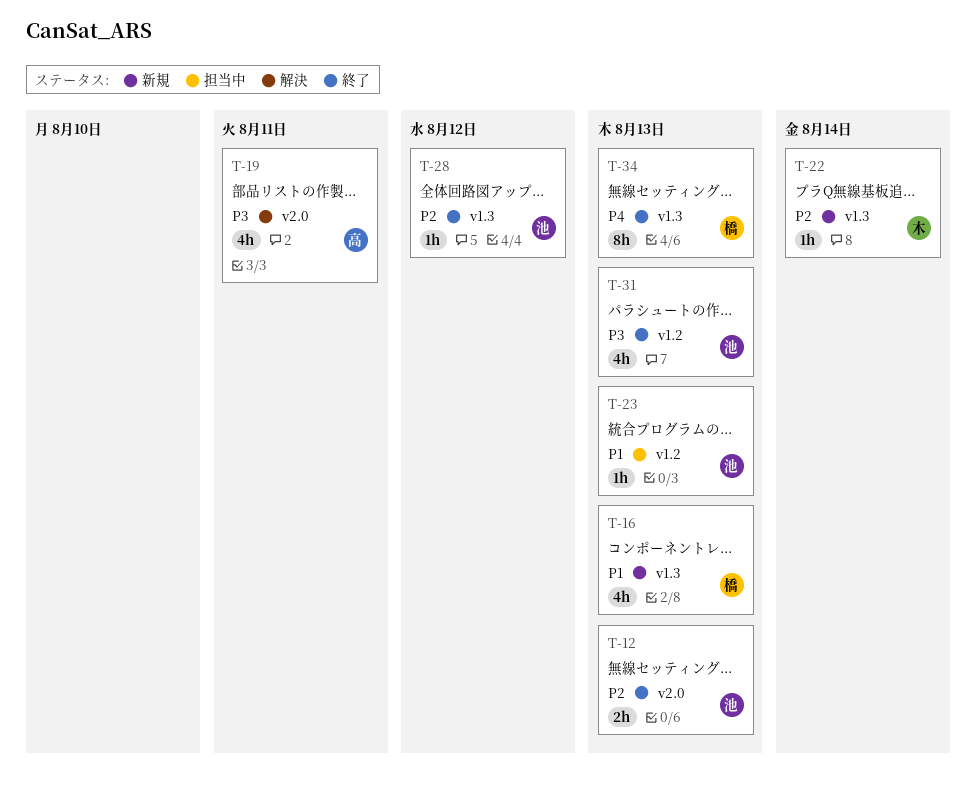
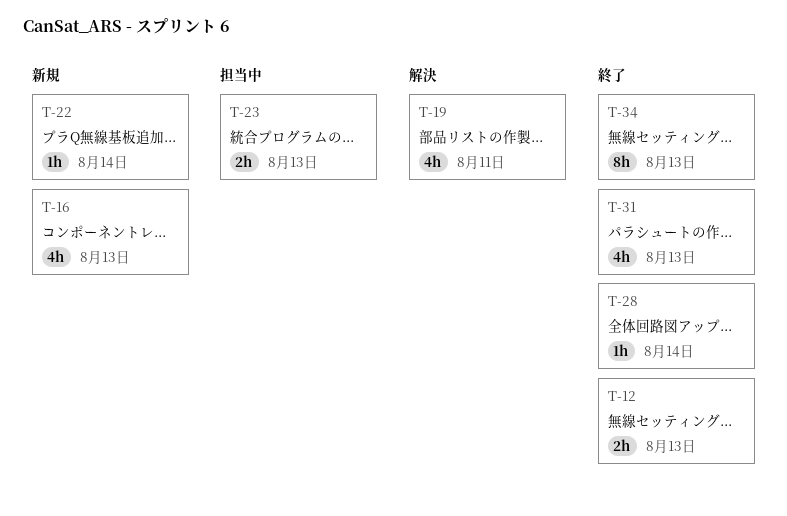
T-23, estimate: 1h -> 2h
T-28, due: Aug 12 -> Aug 14

